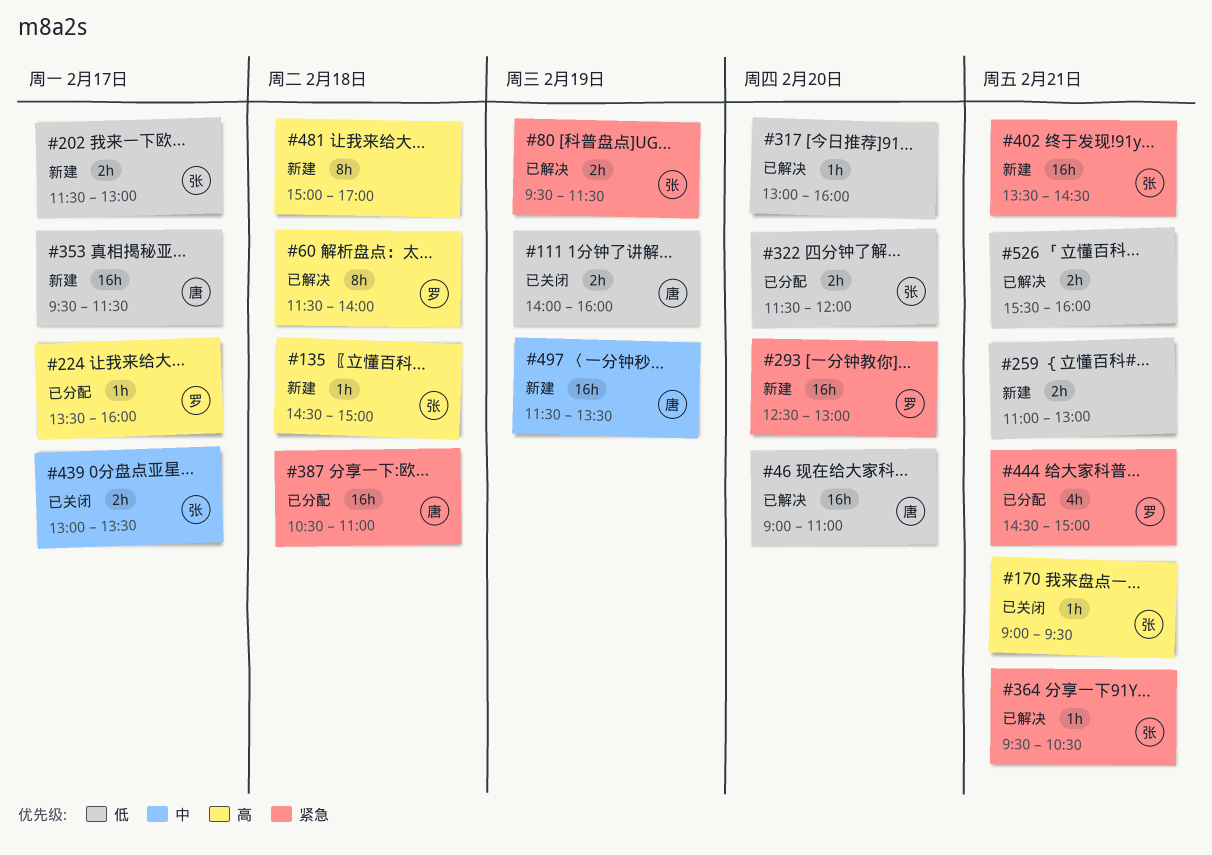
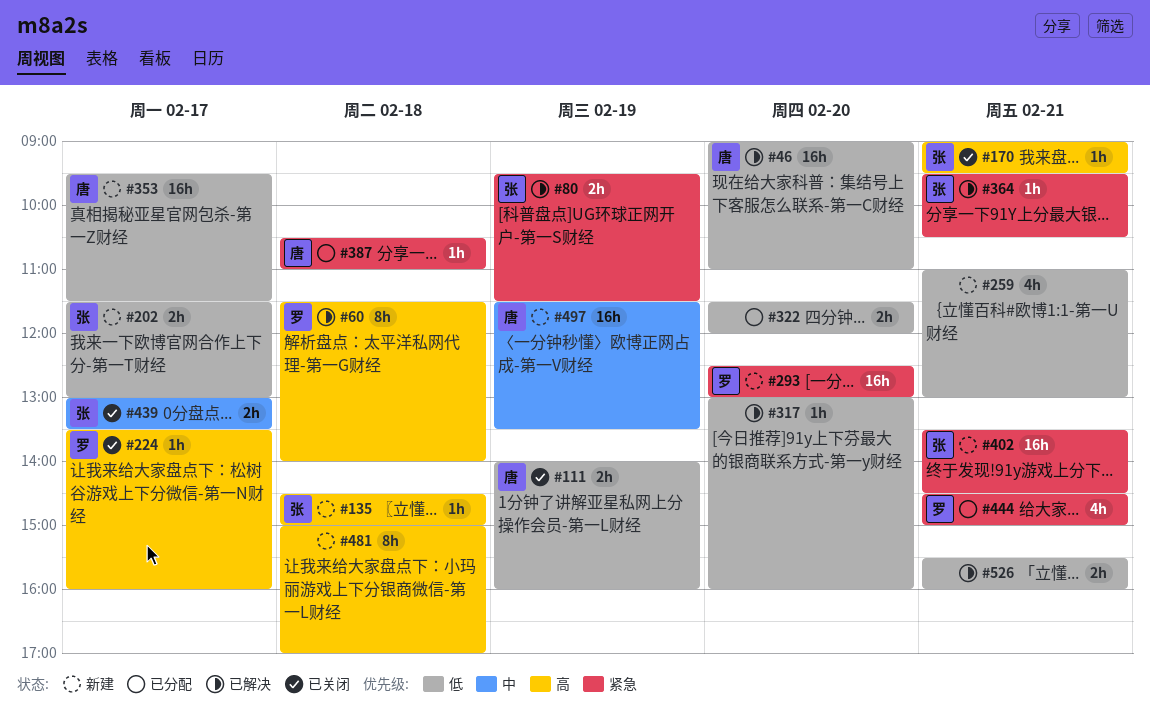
#224, status: 已分配 -> 已关闭
#259, estimate: 2h -> 4h
#322, owner: 张 -> none
#387, estimate: 16h -> 1h

